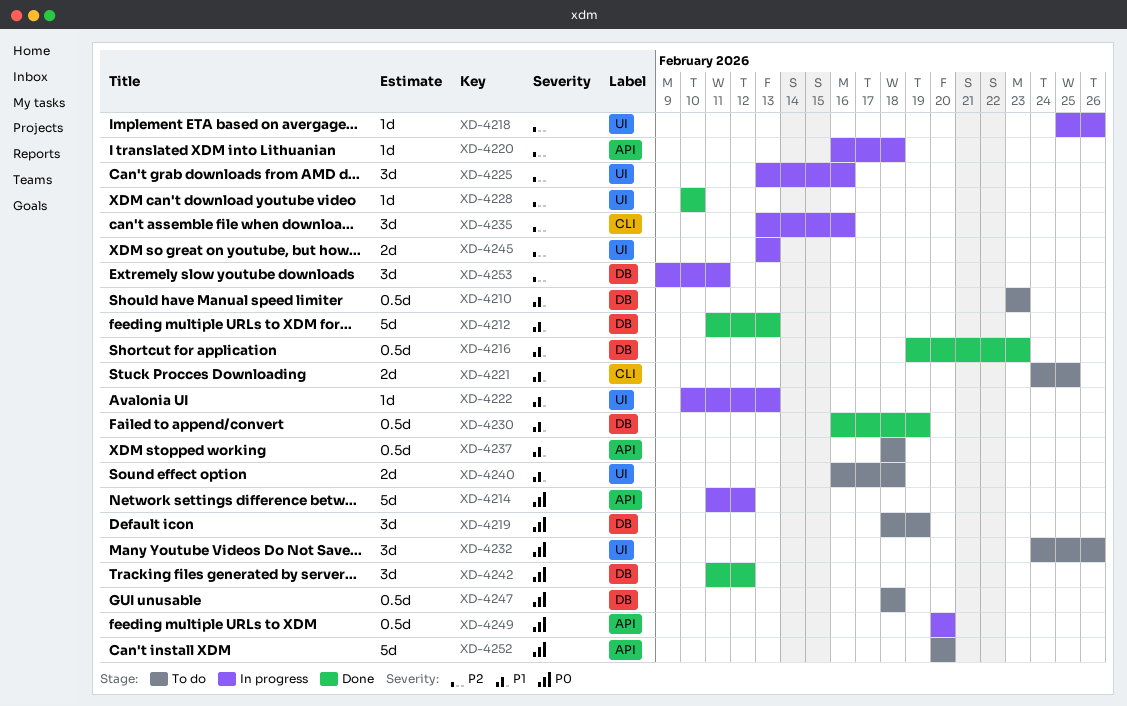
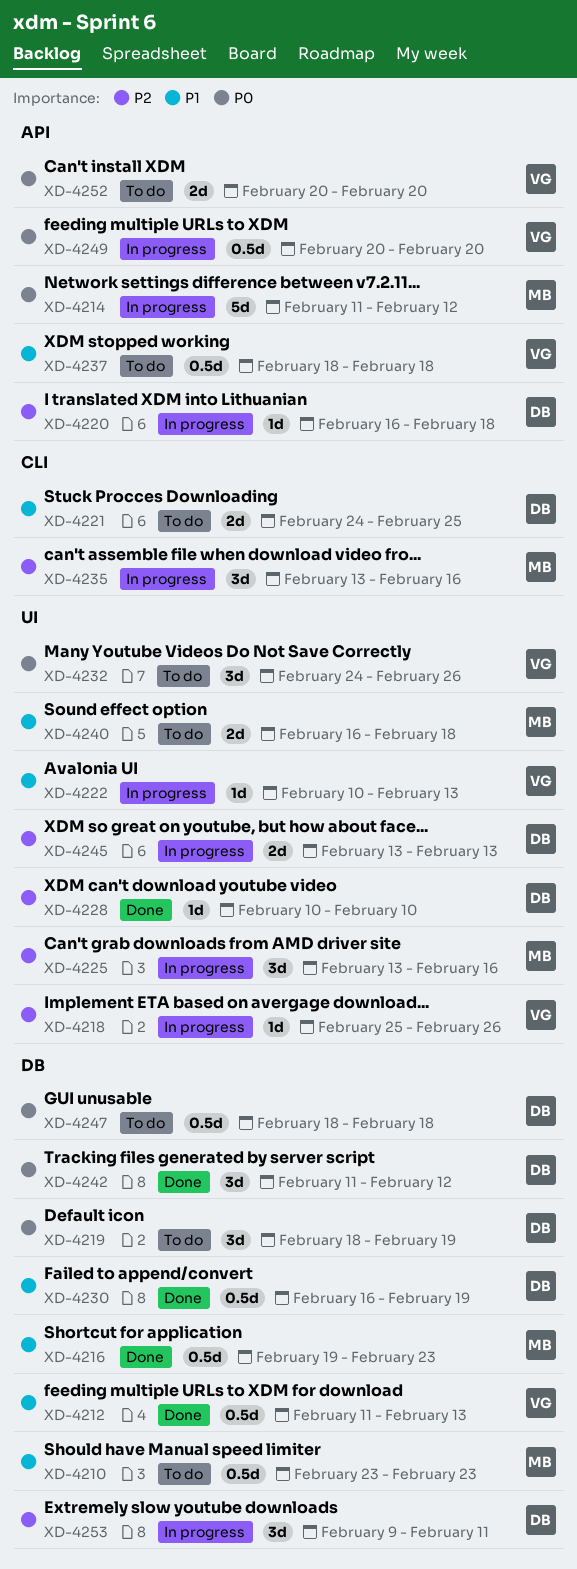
XD-4212, estimate: 5d -> 0.5d
XD-4252, estimate: 5d -> 2d

